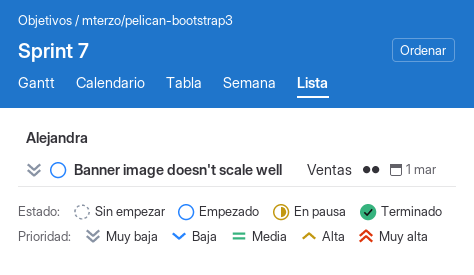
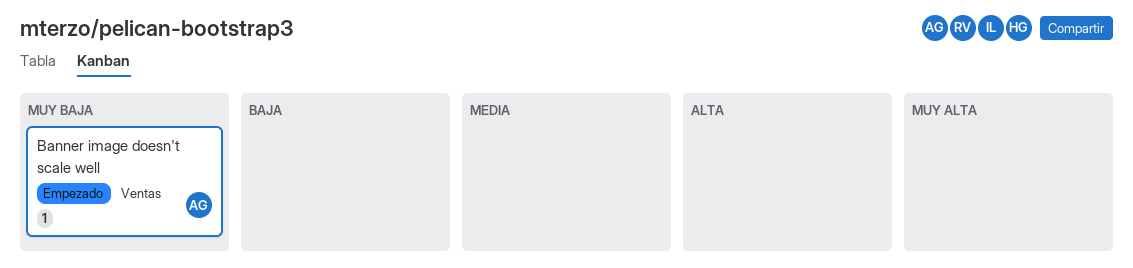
Banner image doesn't scale well, estimate: 2 -> 1

